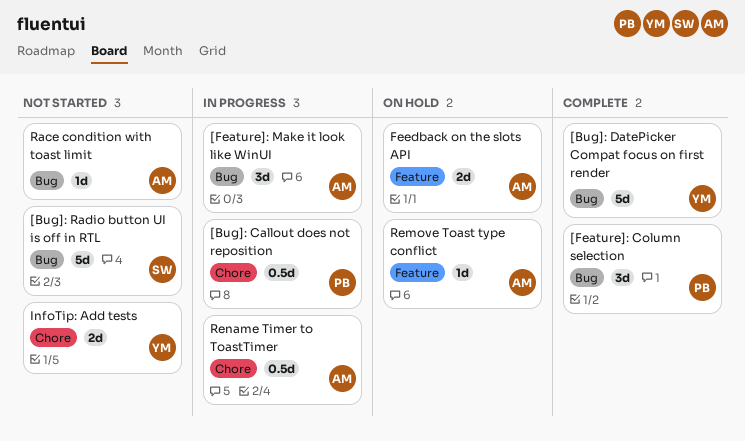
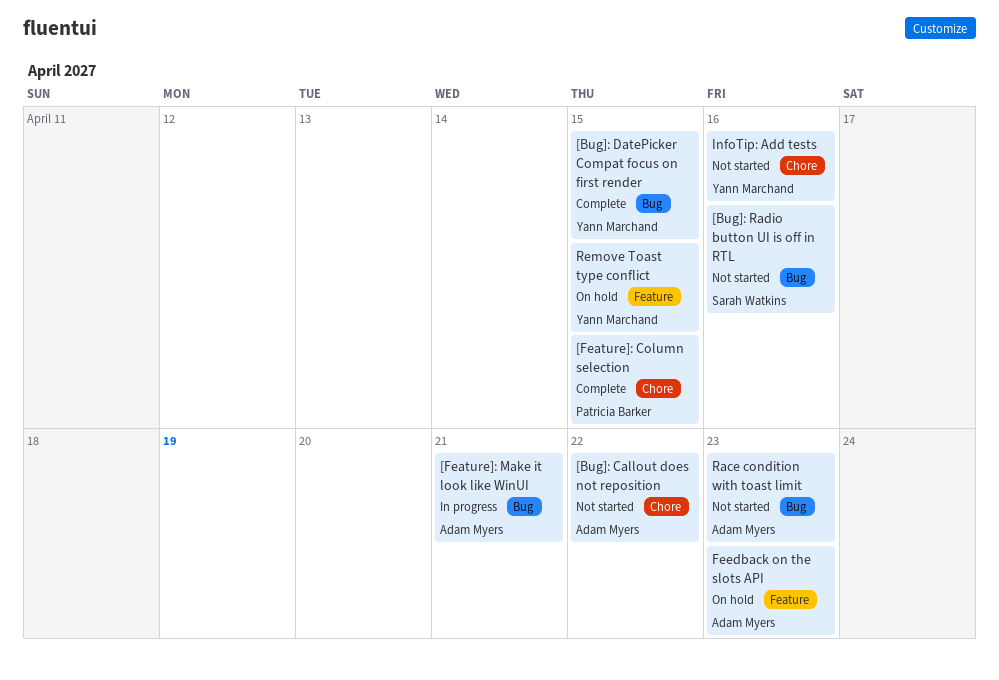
[Bug]: Callout does not reposition, status: In progress -> Not started
[Bug]: Callout does not reposition, owner: Patricia Barker -> Adam Myers
[Feature]: Column selection, label: Bug -> Chore
Remove Toast type conflict, owner: Adam Myers -> Yann Marchand
Rename Timer to ToastTimer: present -> none

